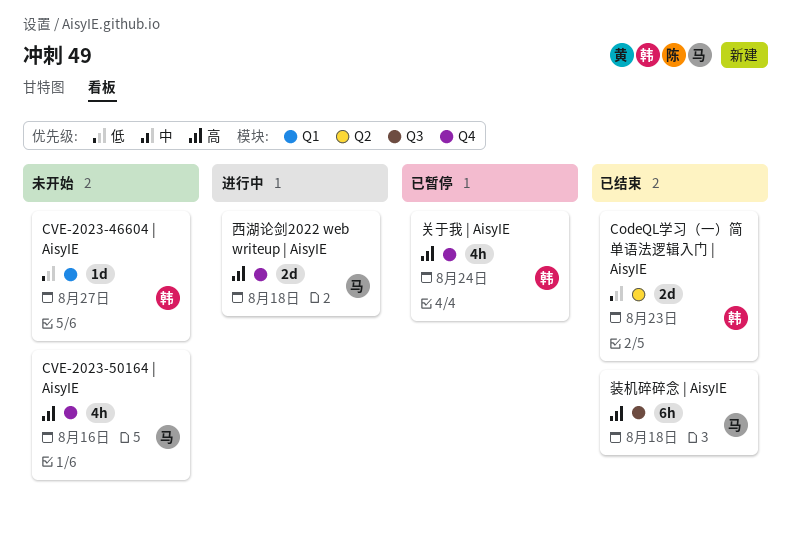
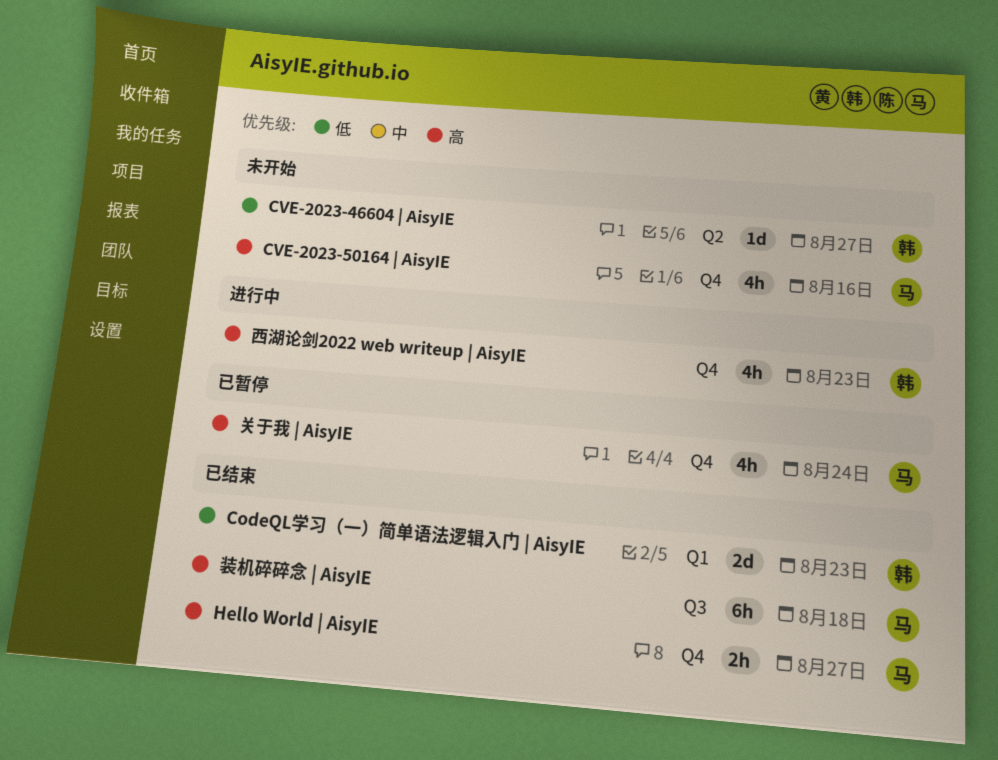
CodeQL学习（一）简单语法逻辑入门 | AisyIE, label: Q2 -> Q1
CVE-2023-46604 | AisyIE, label: Q1 -> Q2
Hello World | AisyIE: none -> present
关于我 | AisyIE, owner: 韩 -> 马
西湖论剑2022 web writeup | AisyIE, owner: 马 -> 韩
西湖论剑2022 web writeup | AisyIE, estimate: 2d -> 4h
西湖论剑2022 web writeup | AisyIE, due: Aug 18 -> Aug 23

